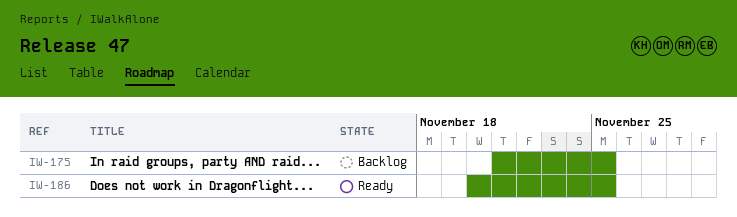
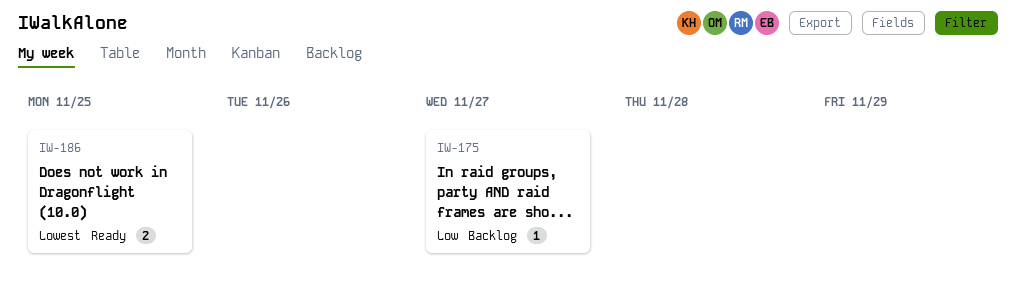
IW-175, due: Nov 25 -> Nov 27

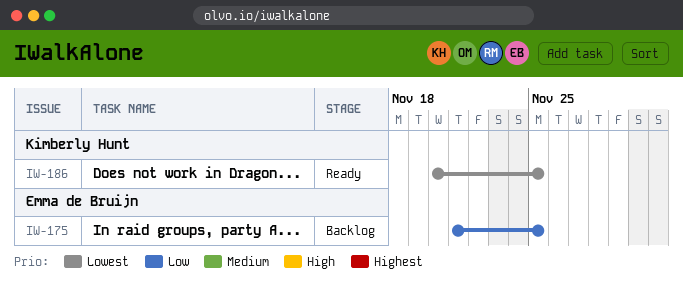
IW-175, due: Nov 27 -> Nov 25

